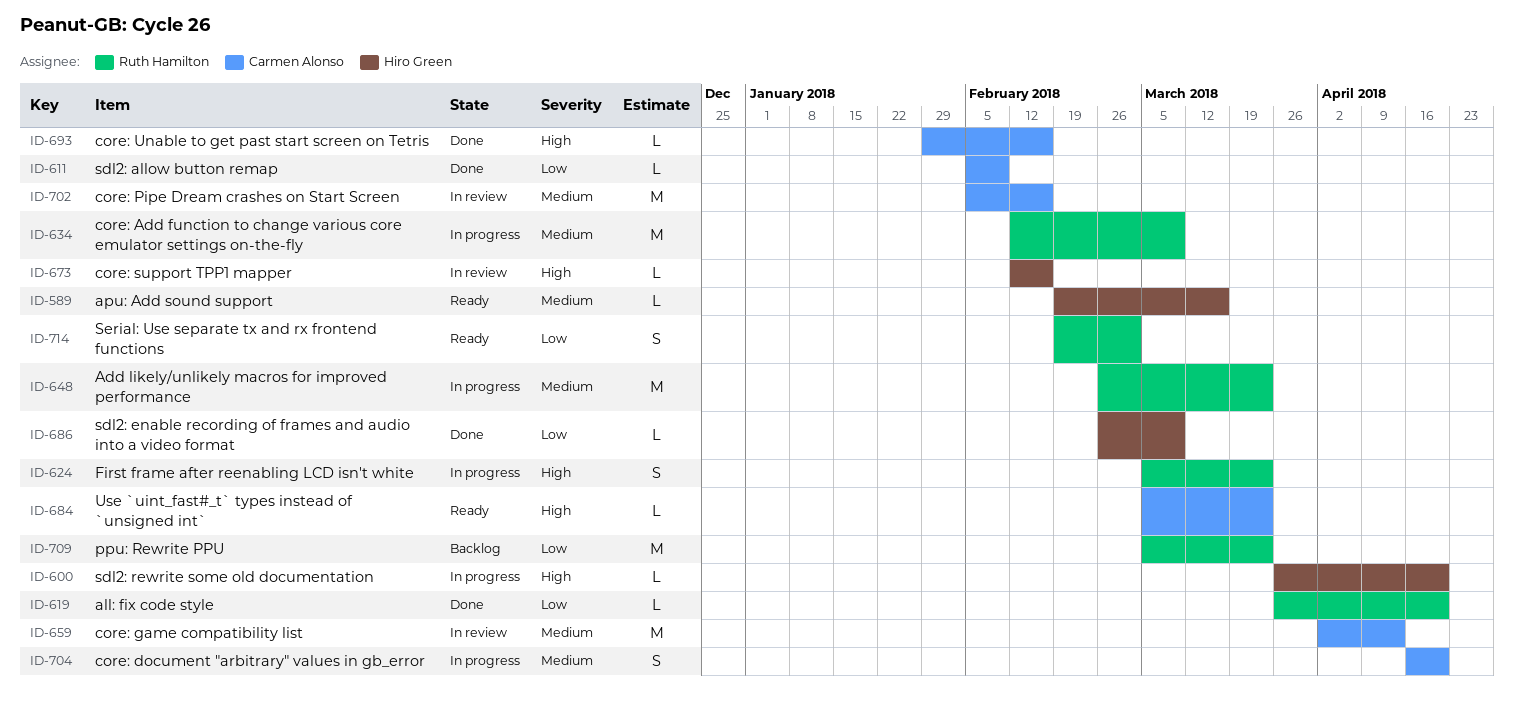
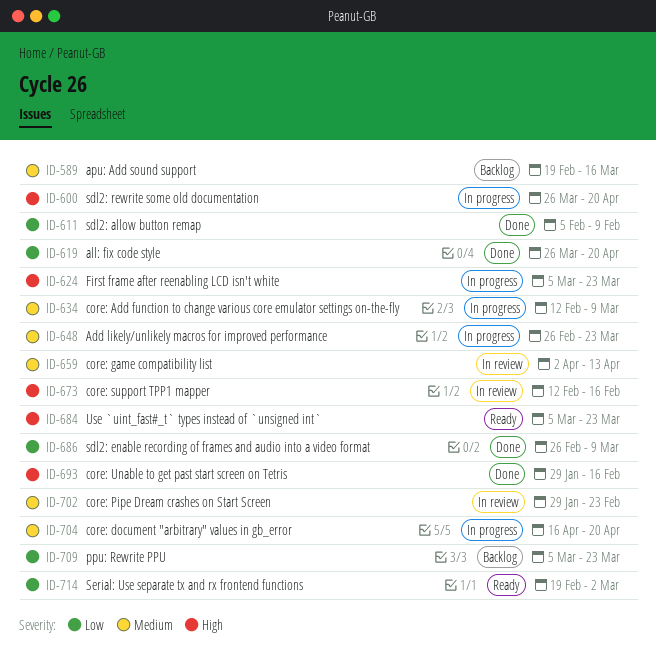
ID-589, status: Ready -> Backlog
ID-702, start: Feb 5 -> Jan 29
ID-702, due: Feb 16 -> Feb 23

